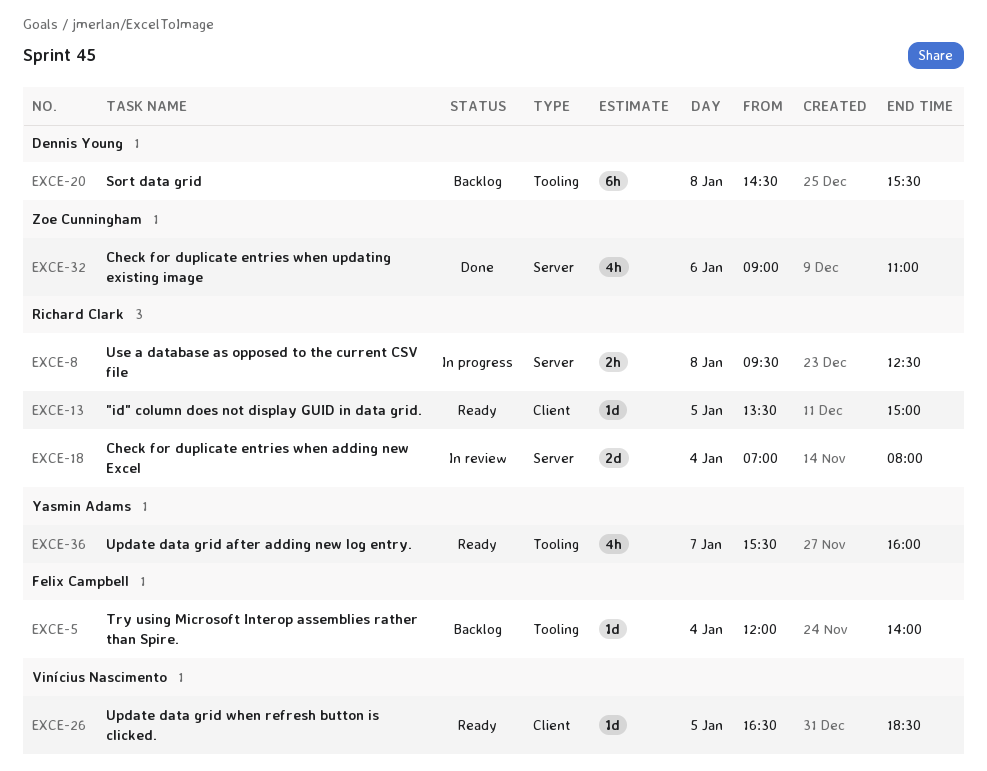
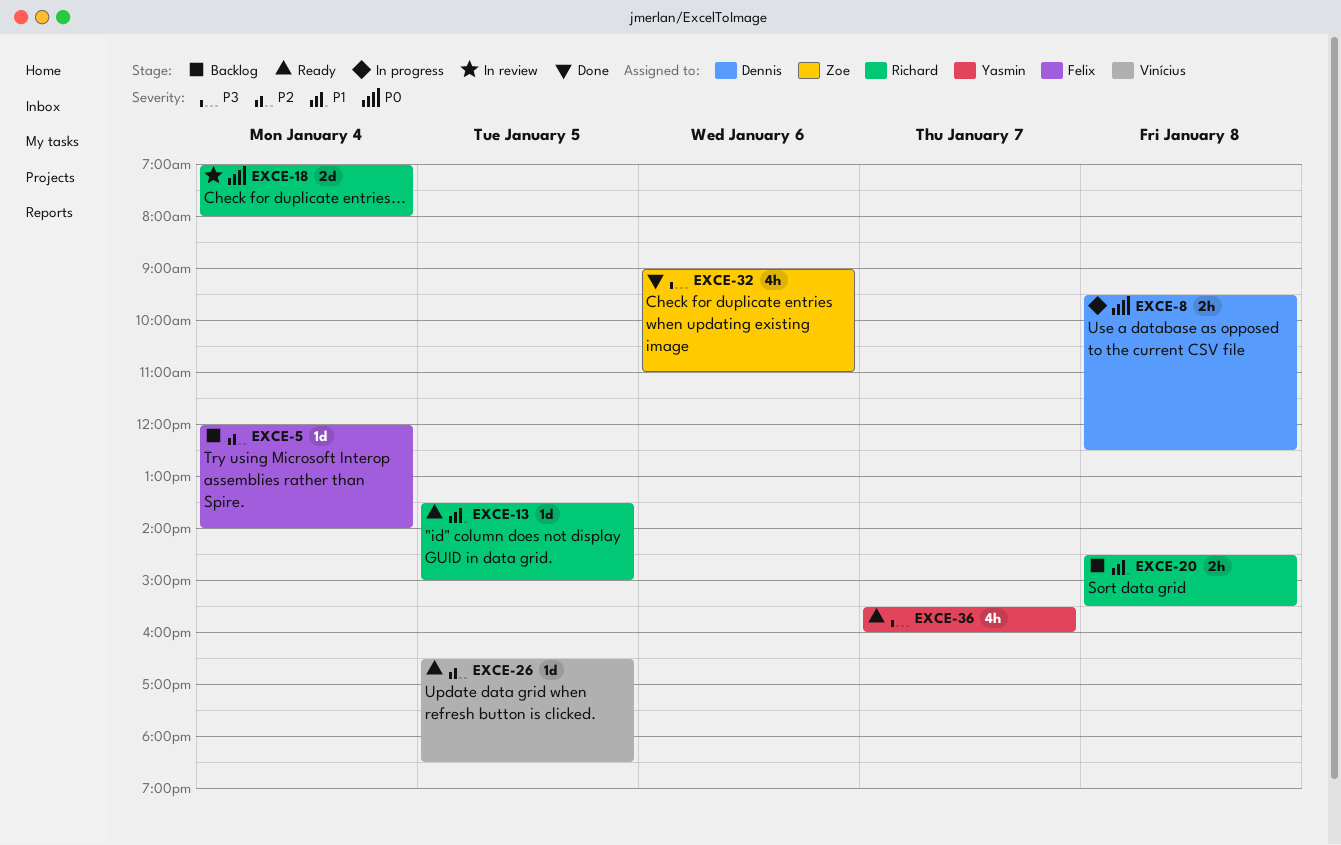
EXCE-8, owner: Richard Clark -> Dennis Young
EXCE-20, owner: Dennis Young -> Richard Clark
EXCE-20, estimate: 6h -> 2h

